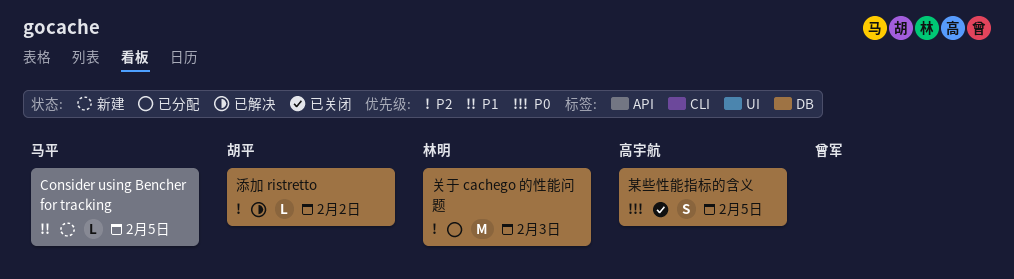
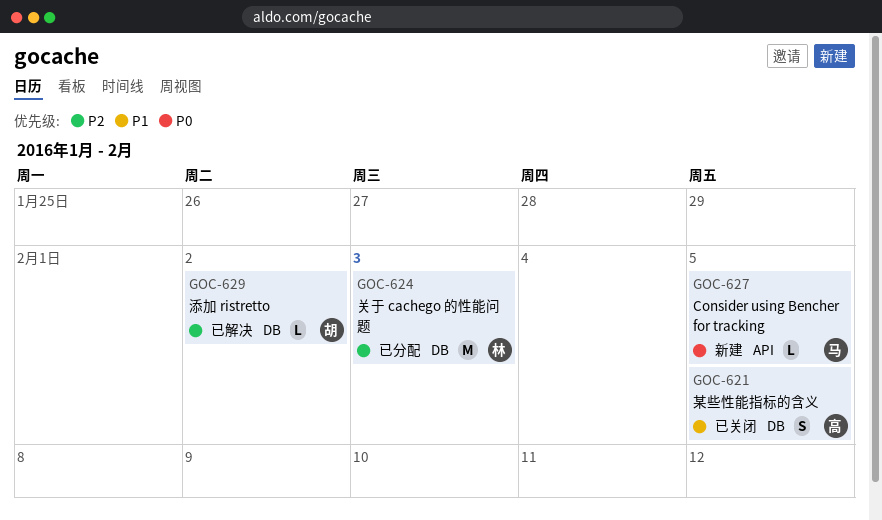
Consider using Bencher for tracking, priority: P1 -> P0
某些性能指标的含义, priority: P0 -> P1

